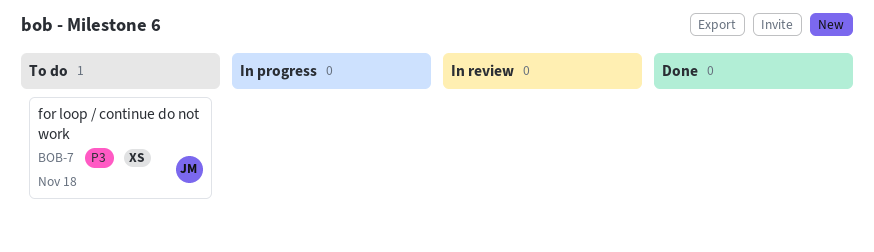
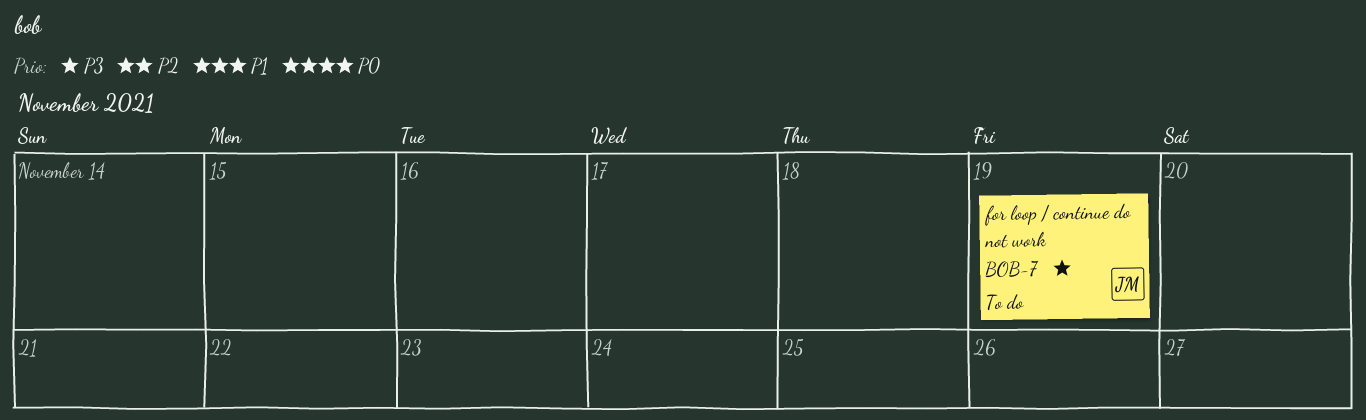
BOB-7, due: Nov 18 -> Nov 19

